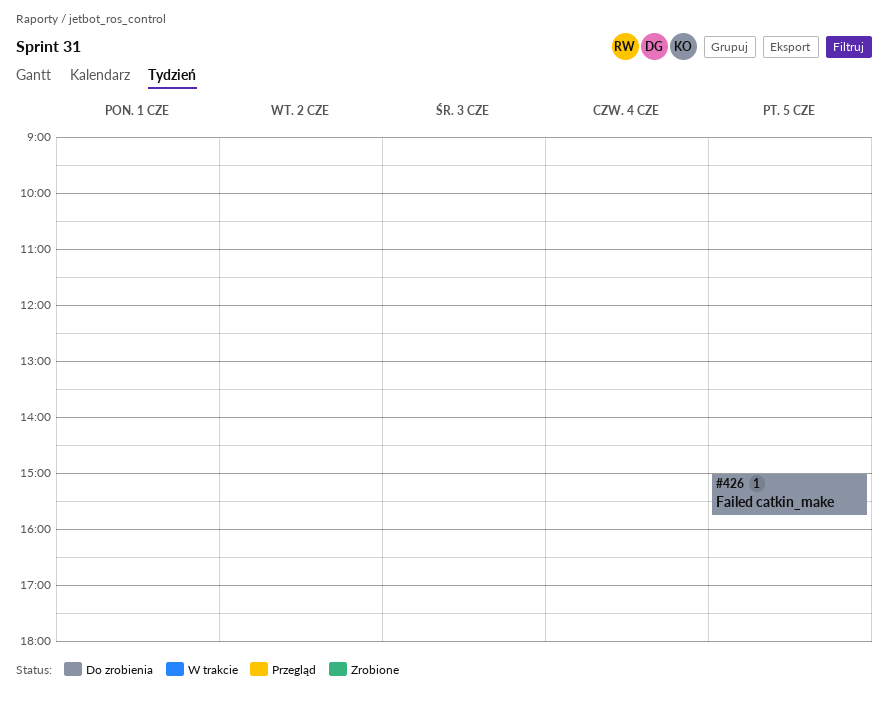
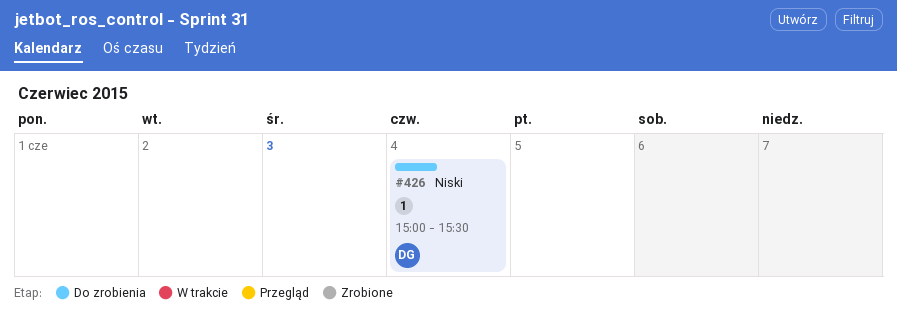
#426, day: Jun 5 -> Jun 4
#426, ends: 15:45 -> 15:30

